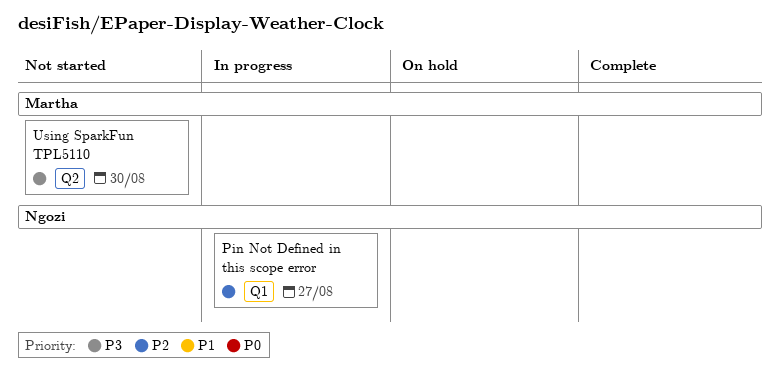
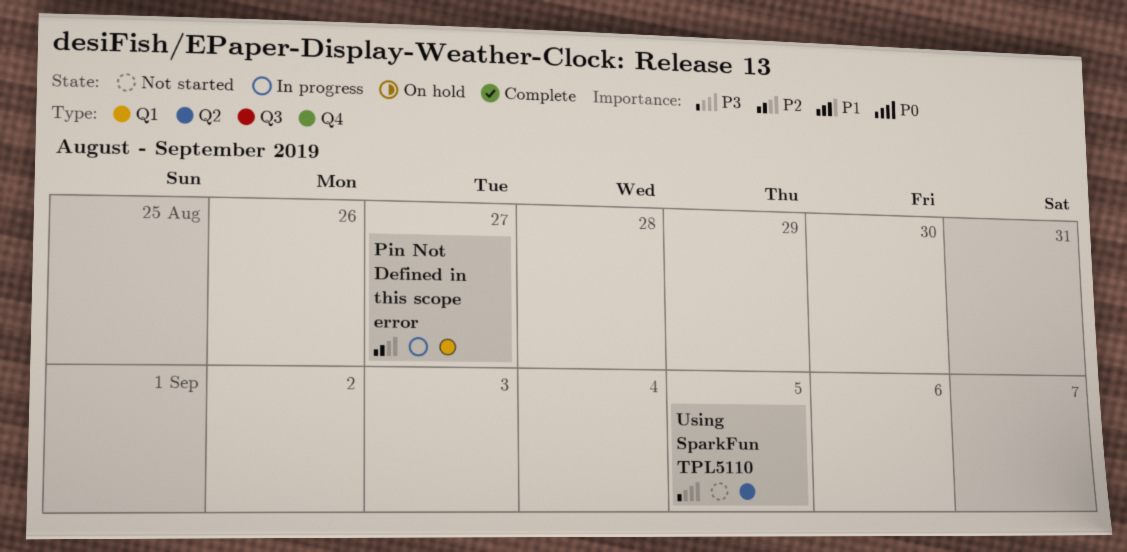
Using SparkFun TPL5110, due: Aug 30 -> Sep 5

